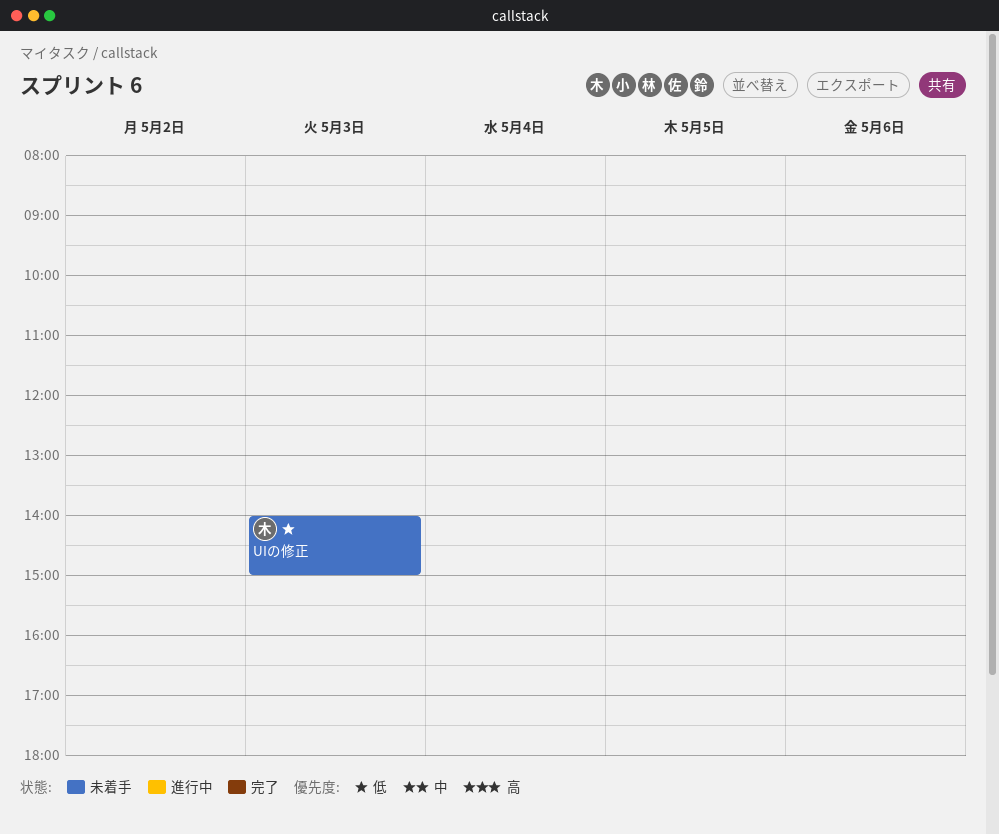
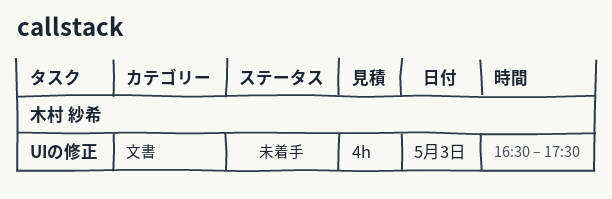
UIの修正, begins: 14:00 -> 16:30
UIの修正, ends: 15:00 -> 17:30

